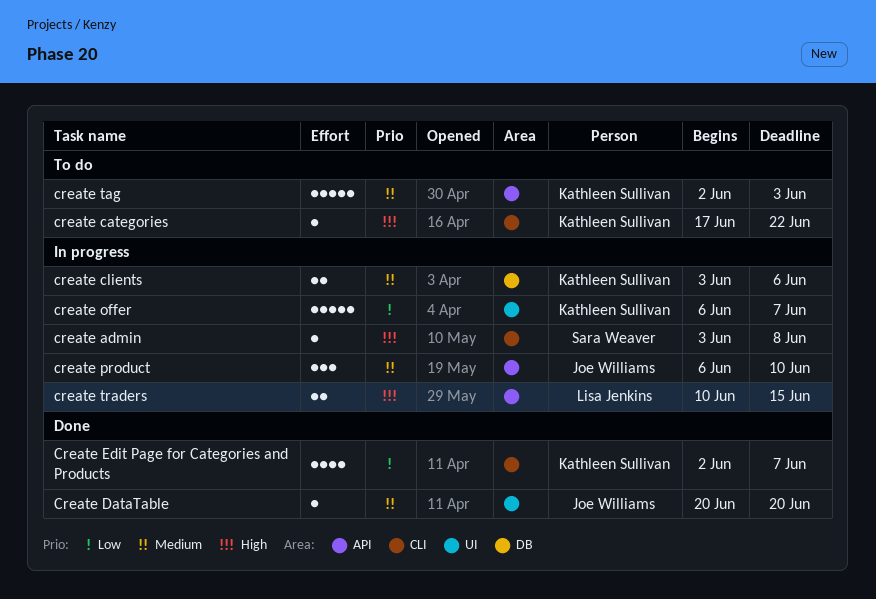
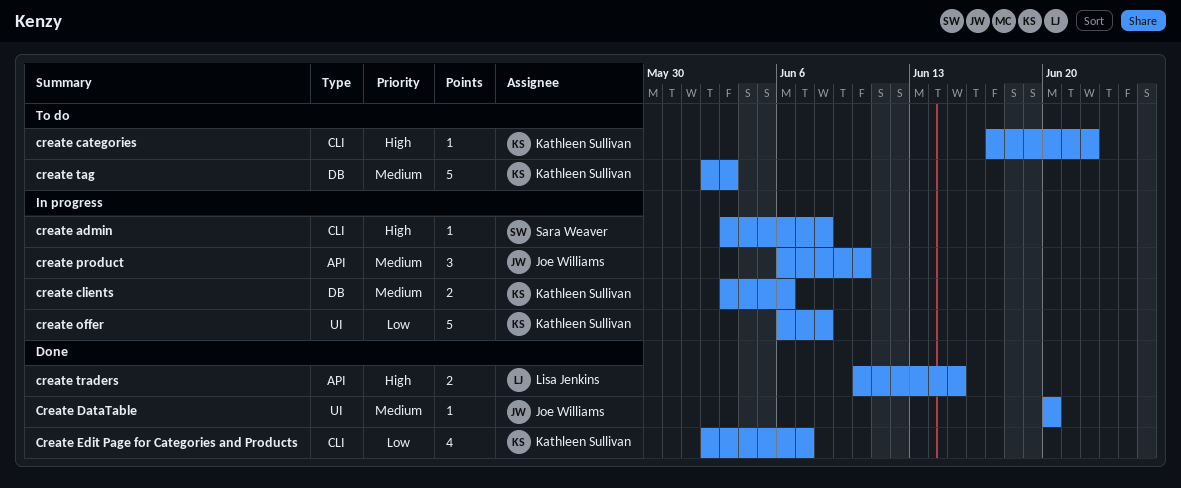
create offer, due: Jun 7 -> Jun 8
create tag, label: API -> DB
create traders, status: In progress -> Done

